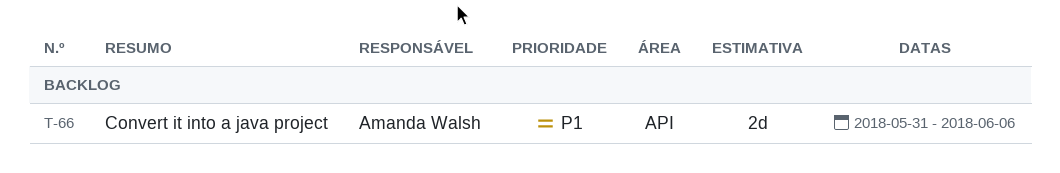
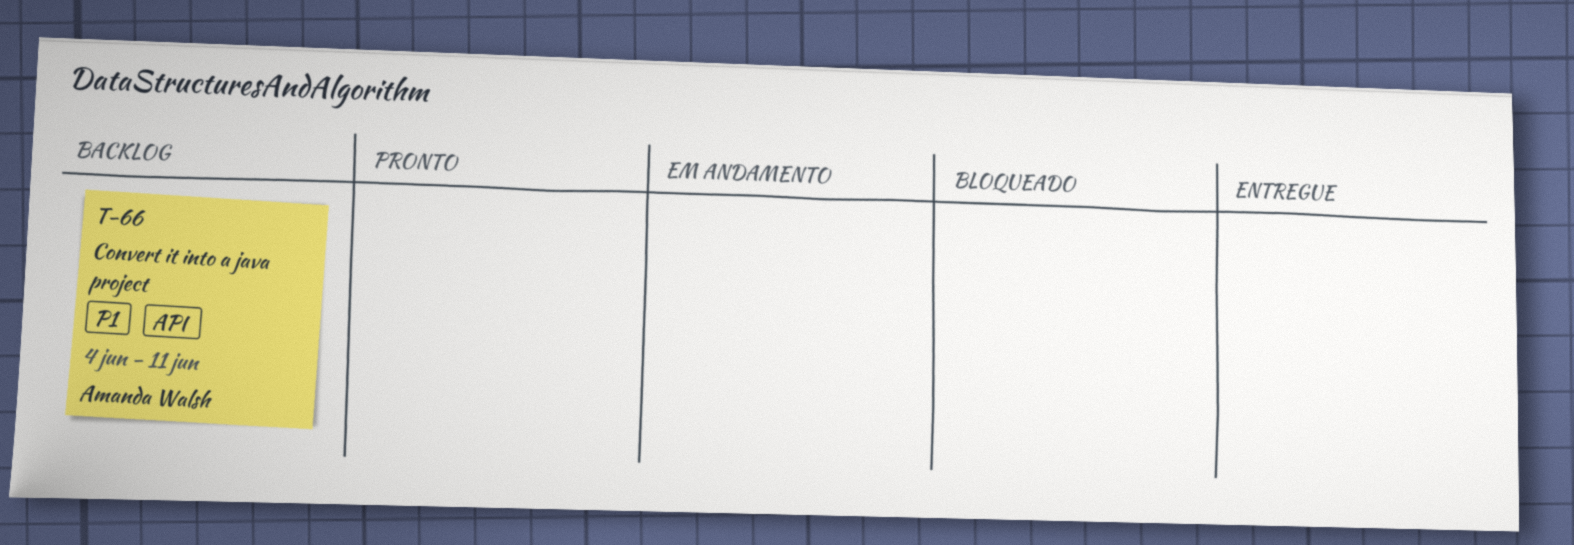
T-66, start: May 31 -> Jun 4
T-66, due: Jun 6 -> Jun 11

